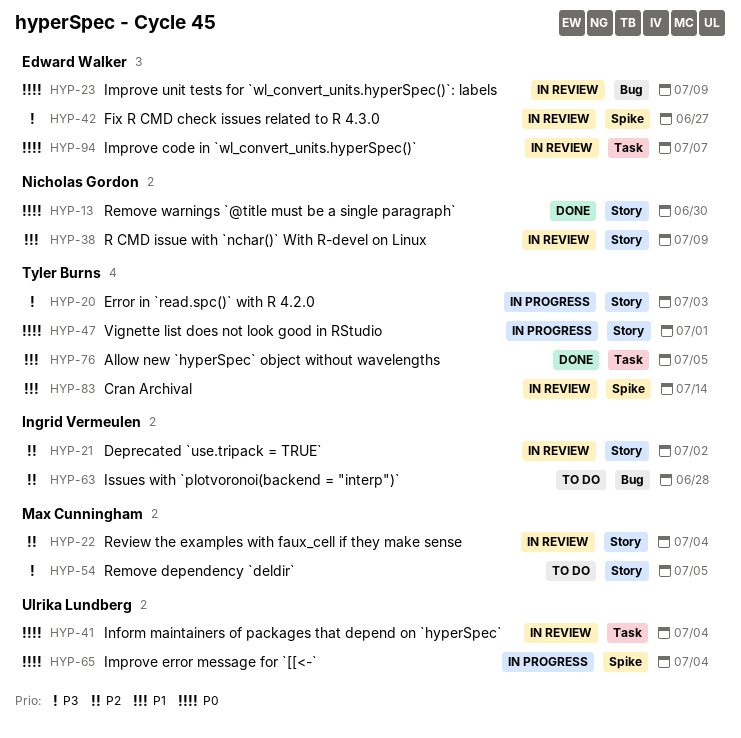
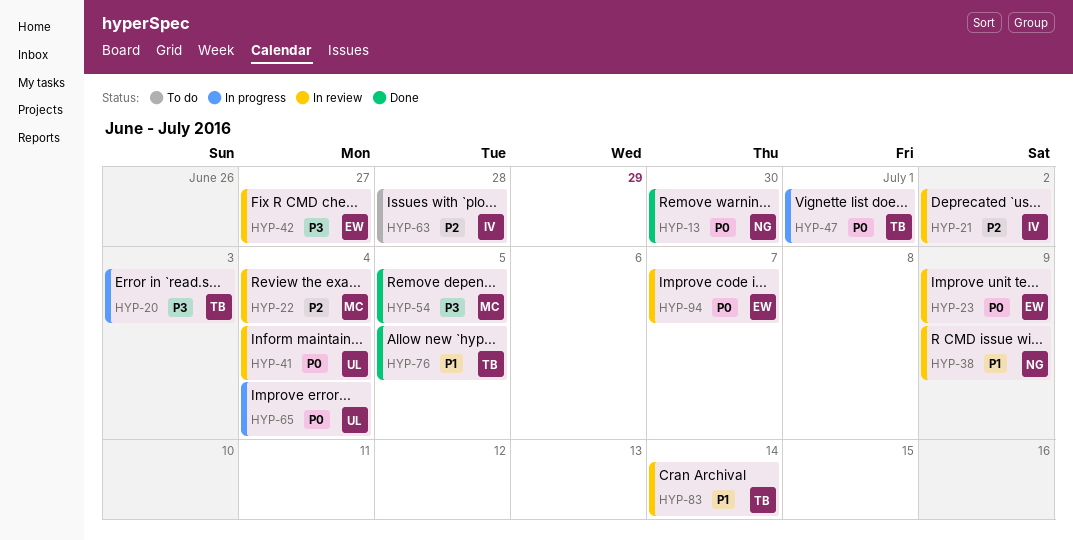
HYP-54, status: To do -> Done

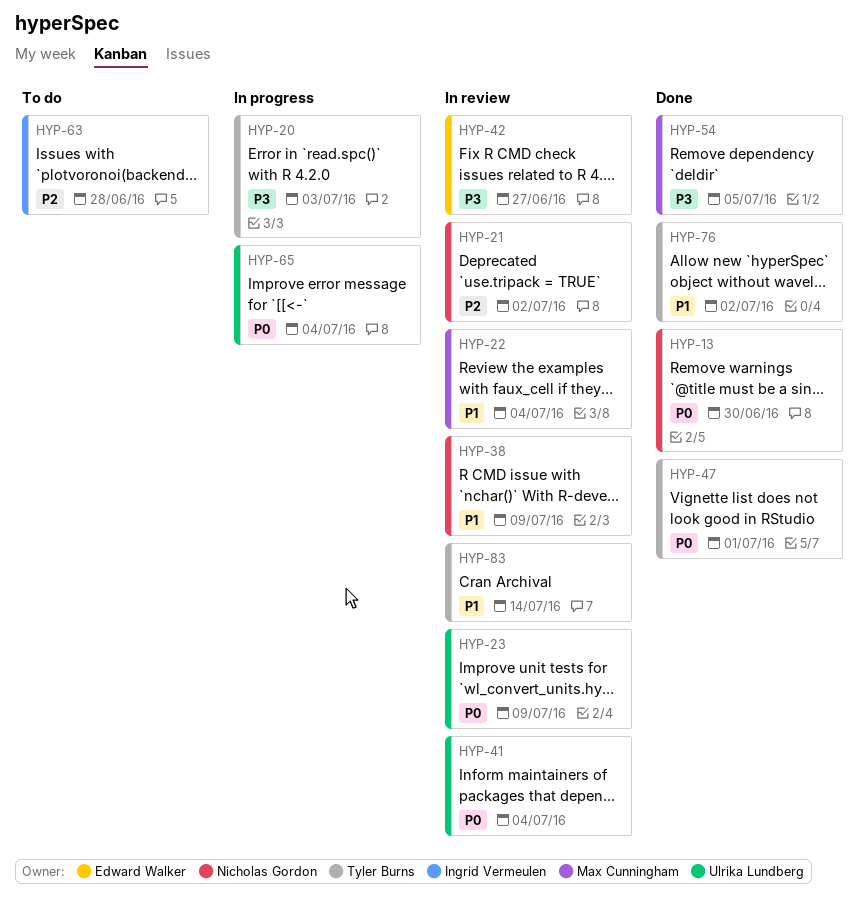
HYP-21, owner: Ingrid Vermeulen -> Nicholas Gordon
HYP-22, priority: P2 -> P1
HYP-23, owner: Edward Walker -> Ulrika Lundberg
HYP-47, status: In progress -> Done
HYP-76, due: Jul 5 -> Jul 2
HYP-94: present -> none

